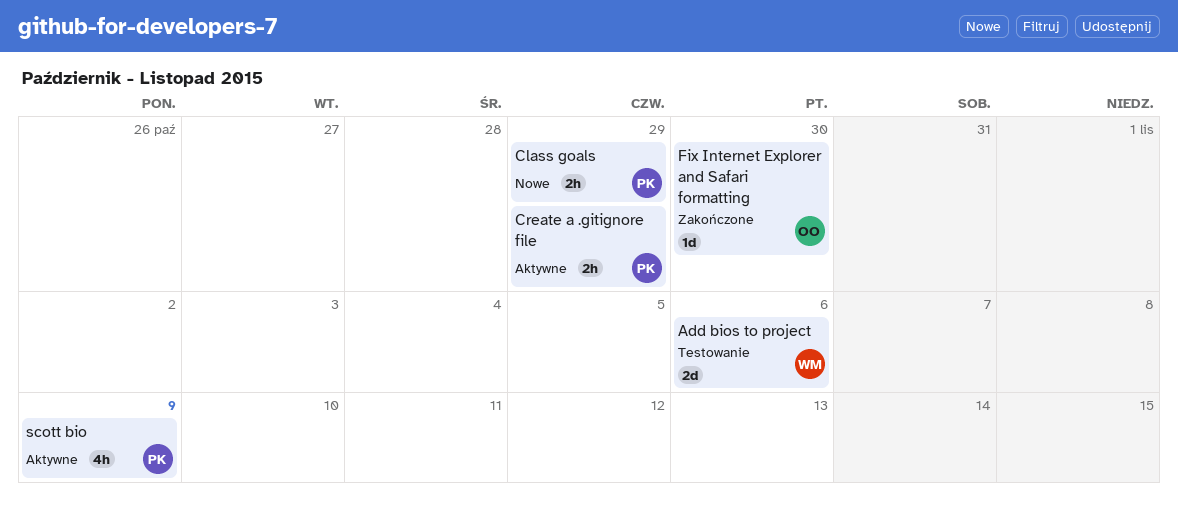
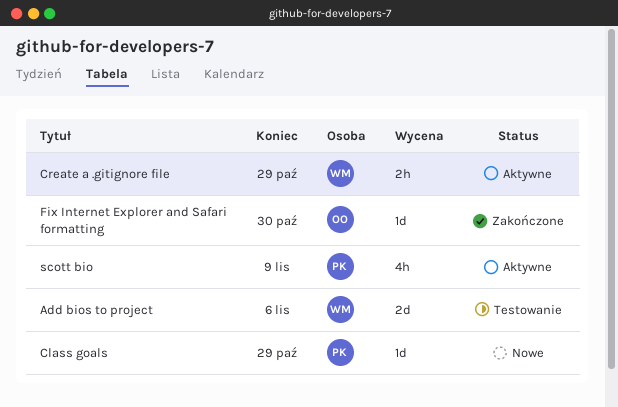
Class goals, estimate: 2h -> 1d
Create a .gitignore file, owner: PK -> WM

